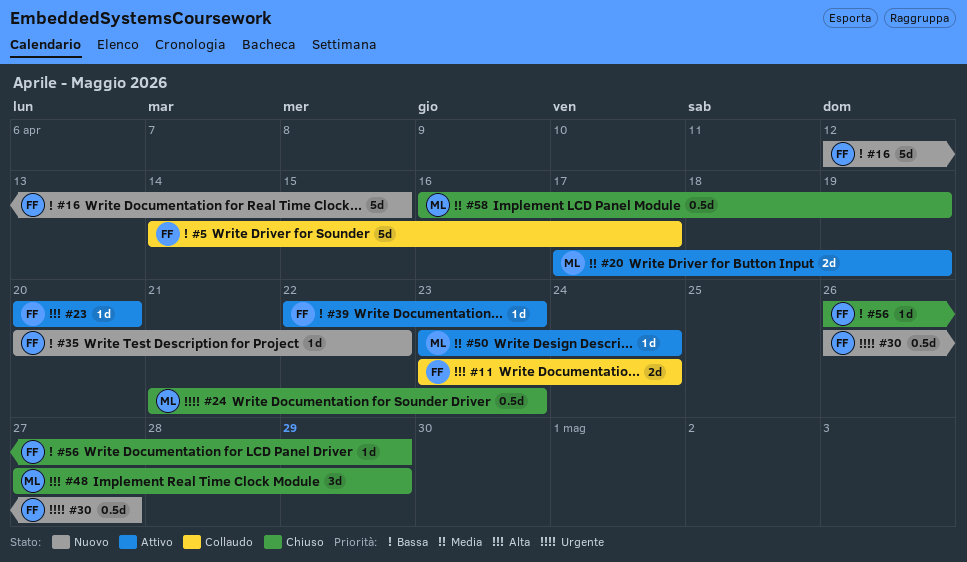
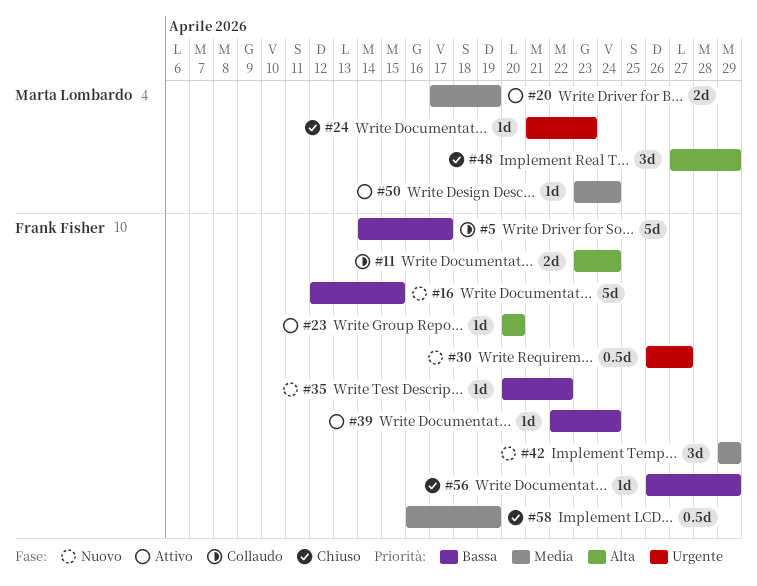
#24, estimate: 0.5d -> 1d
#39, due: Apr 23 -> Apr 24
#42: none -> present
#58, owner: Marta Lombardo -> Frank Fisher

